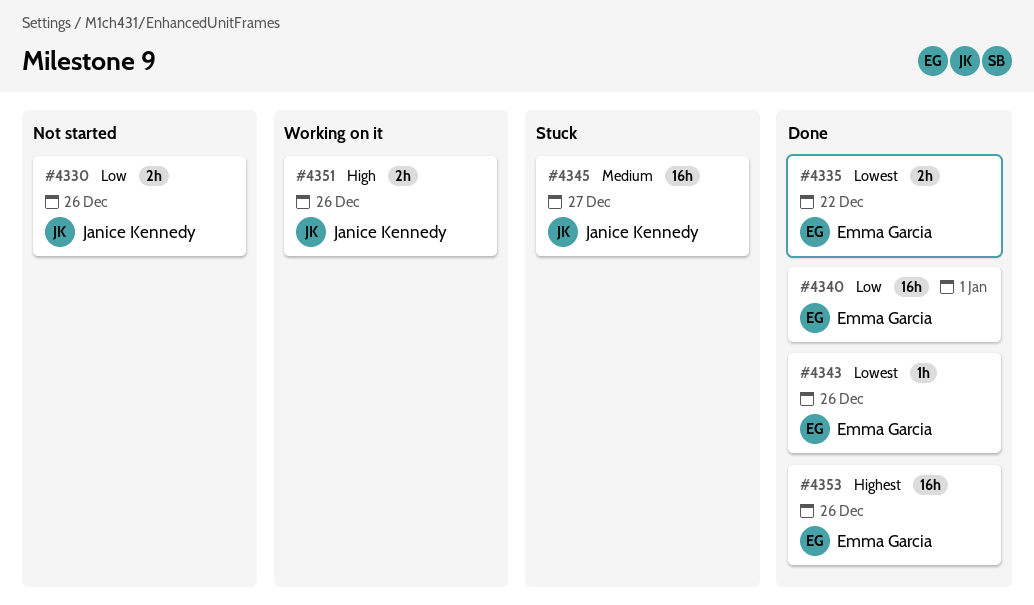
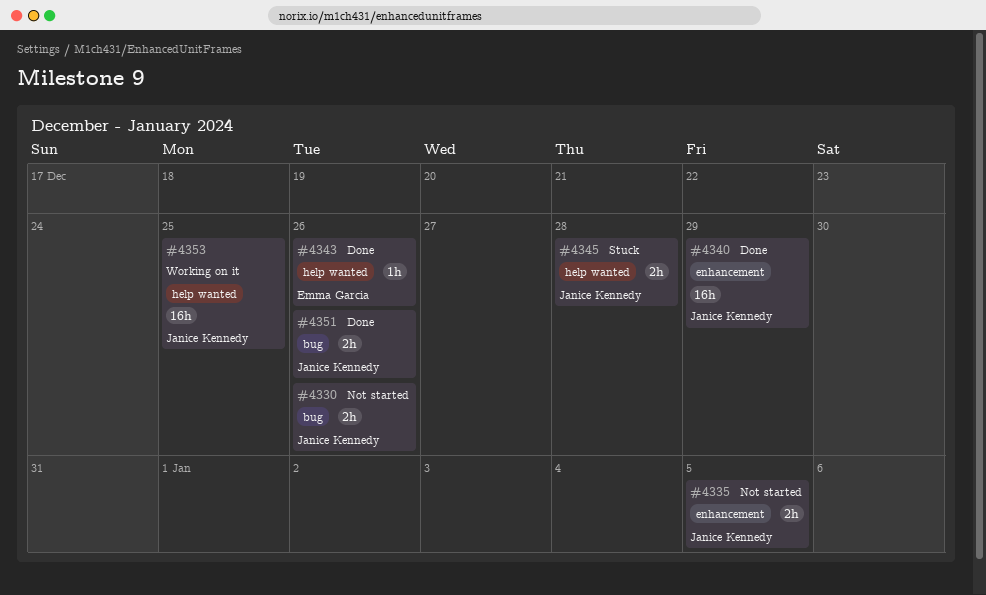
#4335, status: Done -> Not started
#4335, owner: Emma Garcia -> Janice Kennedy
#4335, due: Dec 22 -> Jan 5
#4340, owner: Emma Garcia -> Janice Kennedy
#4340, due: Jan 1 -> Dec 29
#4345, estimate: 16h -> 2h
#4345, due: Dec 27 -> Dec 28
#4351, status: Working on it -> Done
#4353, status: Done -> Working on it
#4353, owner: Emma Garcia -> Janice Kennedy
#4353, due: Dec 26 -> Dec 25

